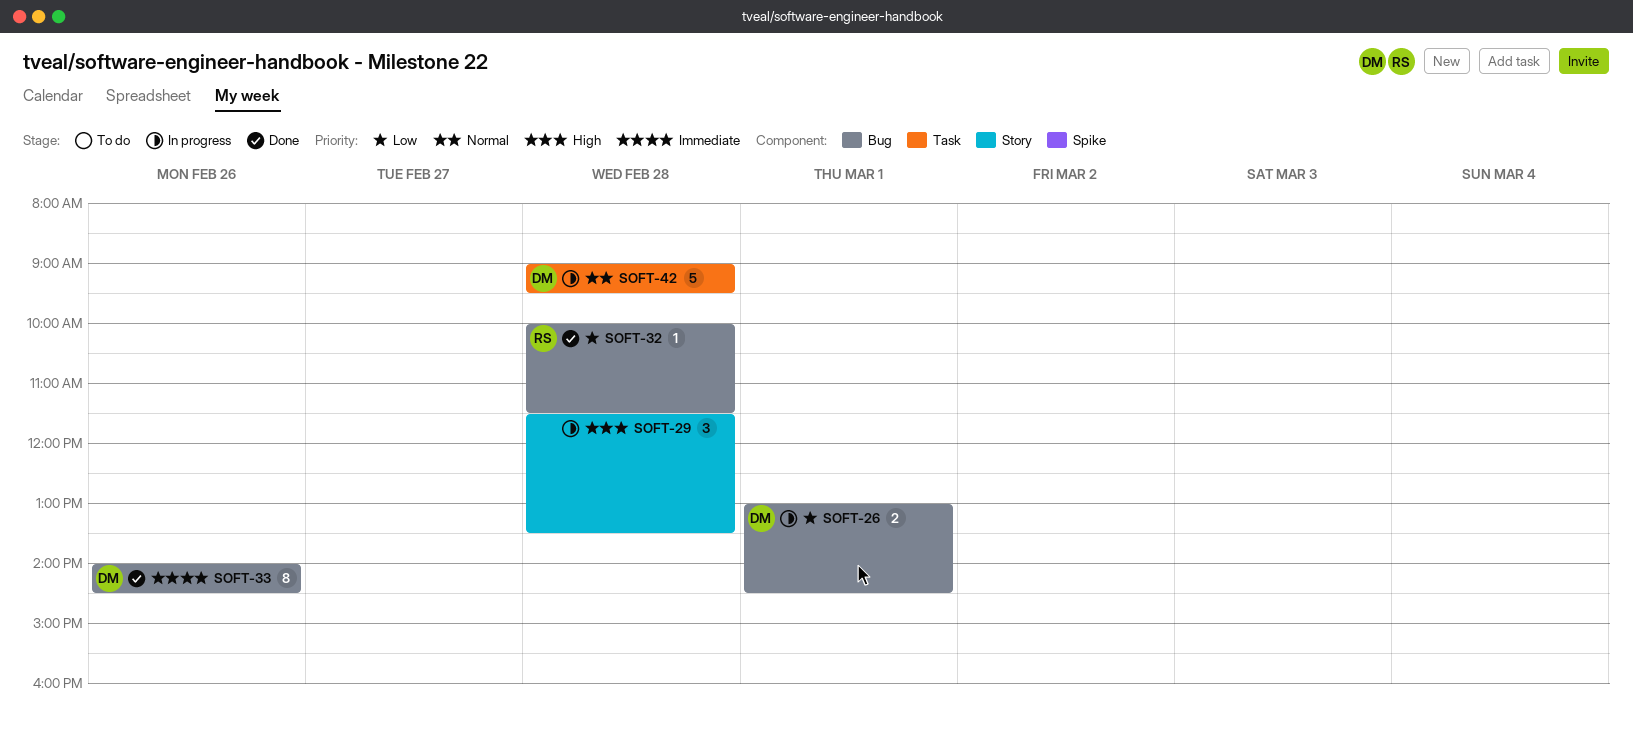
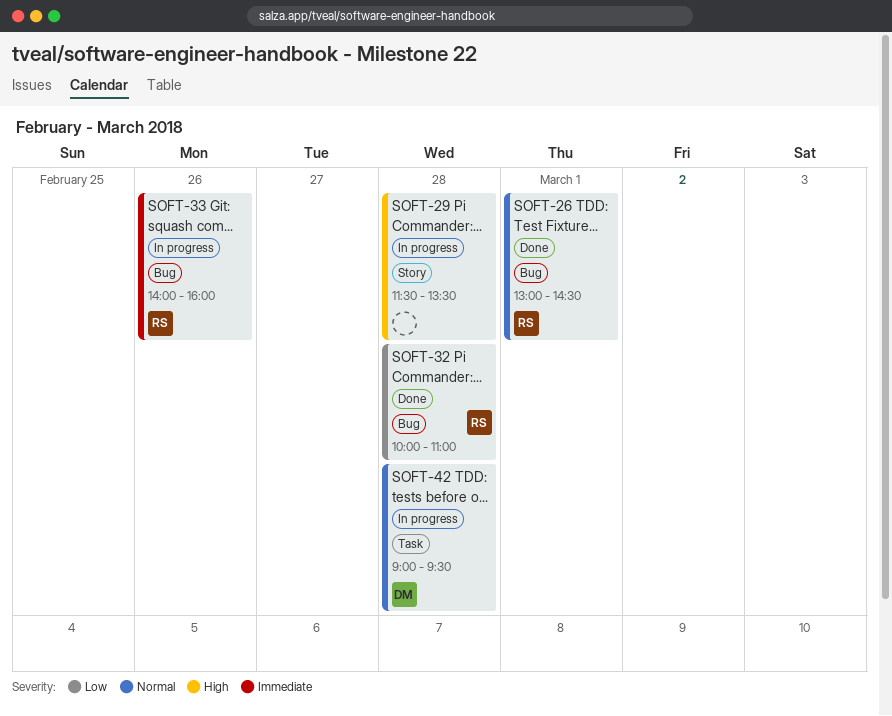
SOFT-26, status: In progress -> Done
SOFT-26, owner: DM -> RS
SOFT-26, priority: Low -> Normal
SOFT-32, ends: 11:30 -> 11:00
SOFT-33, status: Done -> In progress
SOFT-33, owner: DM -> RS
SOFT-33, ends: 14:30 -> 16:00

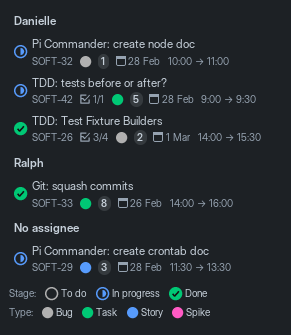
SOFT-26, owner: Ralph -> Danielle
SOFT-26, begins: 13:00 -> 14:00
SOFT-26, ends: 14:30 -> 15:30
SOFT-32, status: Done -> In progress
SOFT-32, owner: Ralph -> Danielle
SOFT-33, status: In progress -> Done
SOFT-33, label: Bug -> Task

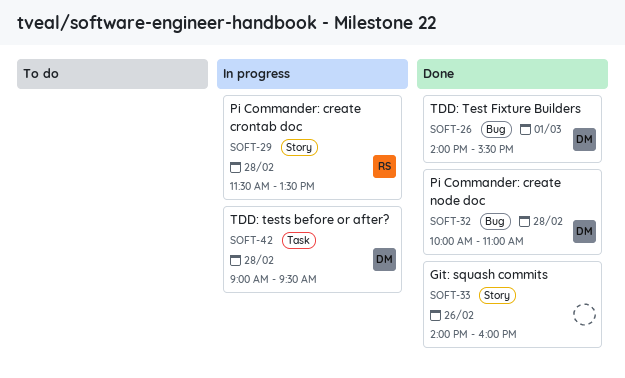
SOFT-29, owner: none -> Ralph
SOFT-32, status: In progress -> Done
SOFT-33, owner: Ralph -> none
SOFT-33, label: Task -> Story

